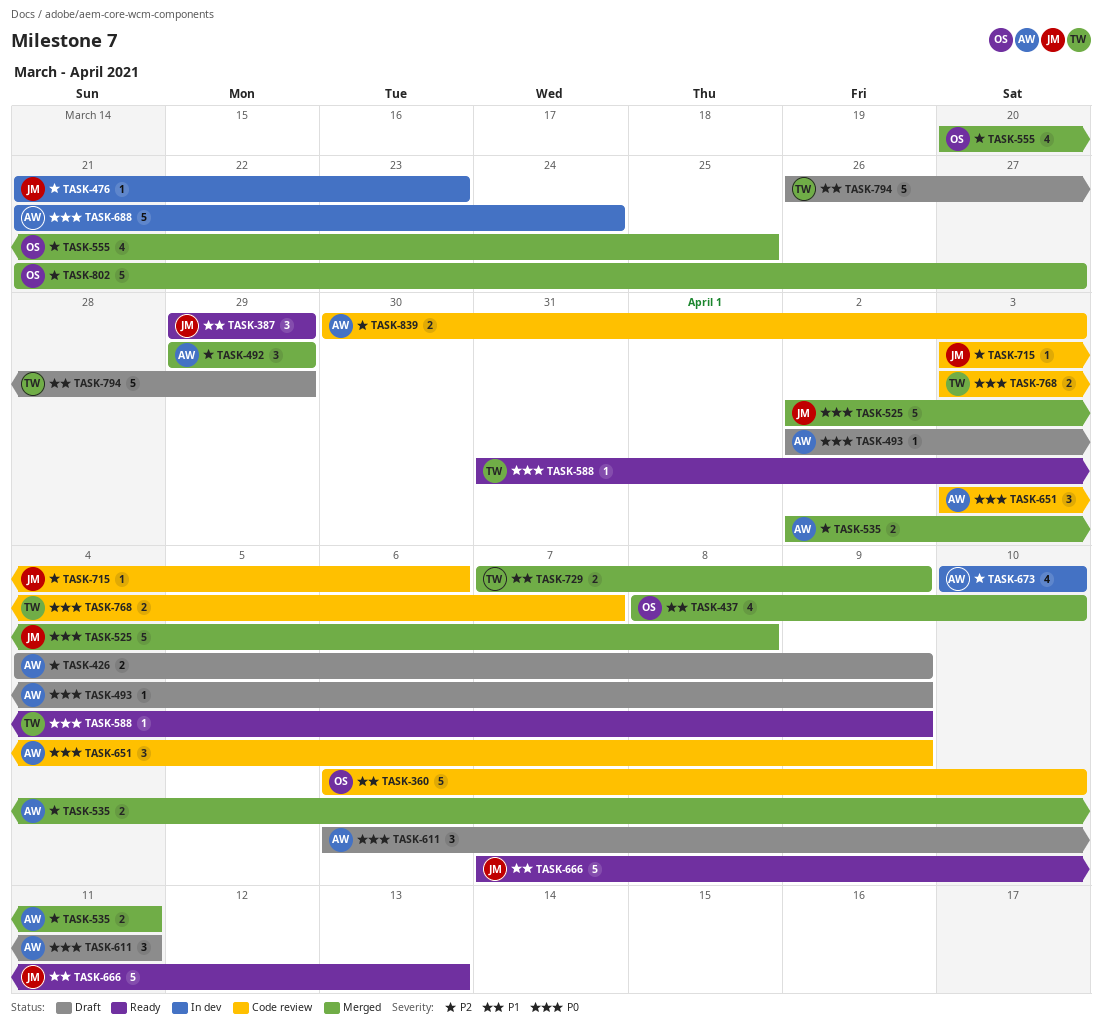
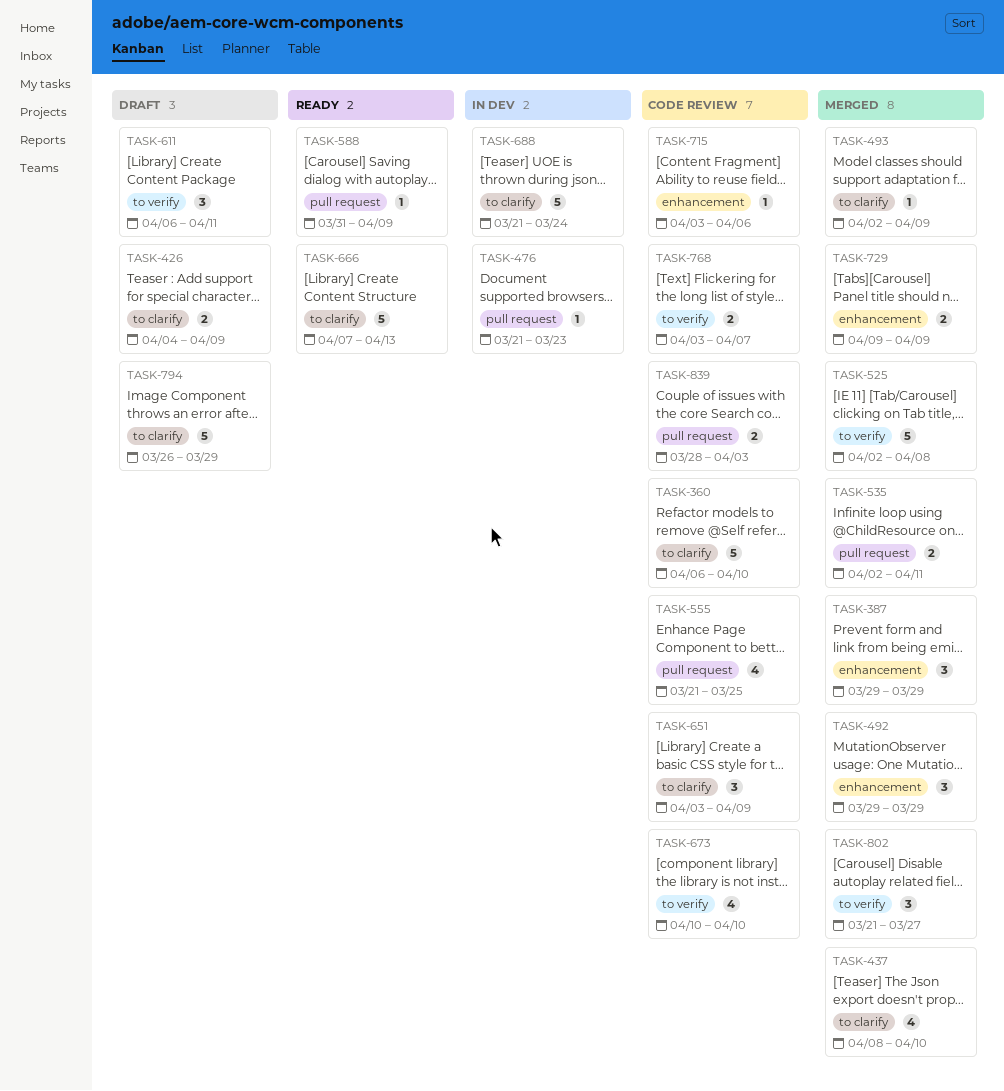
TASK-387, status: Ready -> Merged
TASK-493, status: Draft -> Merged
TASK-555, status: Merged -> Code review
TASK-555, start: Mar 20 -> Mar 21
TASK-673, status: In dev -> Code review
TASK-729, start: Apr 7 -> Apr 9
TASK-802, estimate: 5 -> 3
TASK-839, start: Mar 30 -> Mar 28

